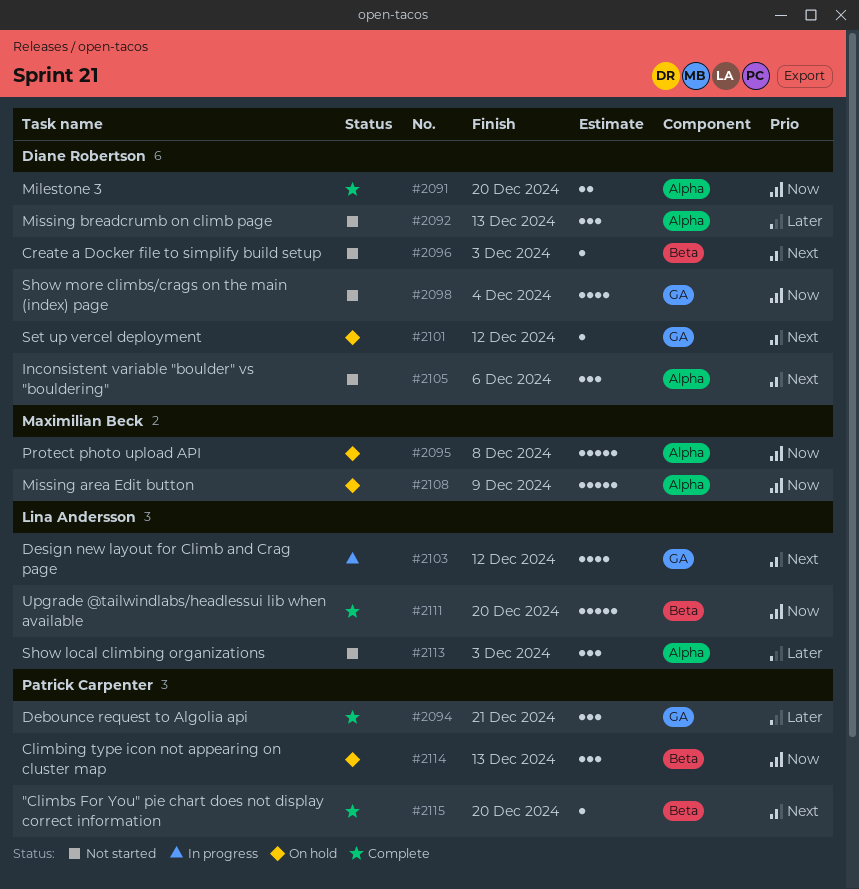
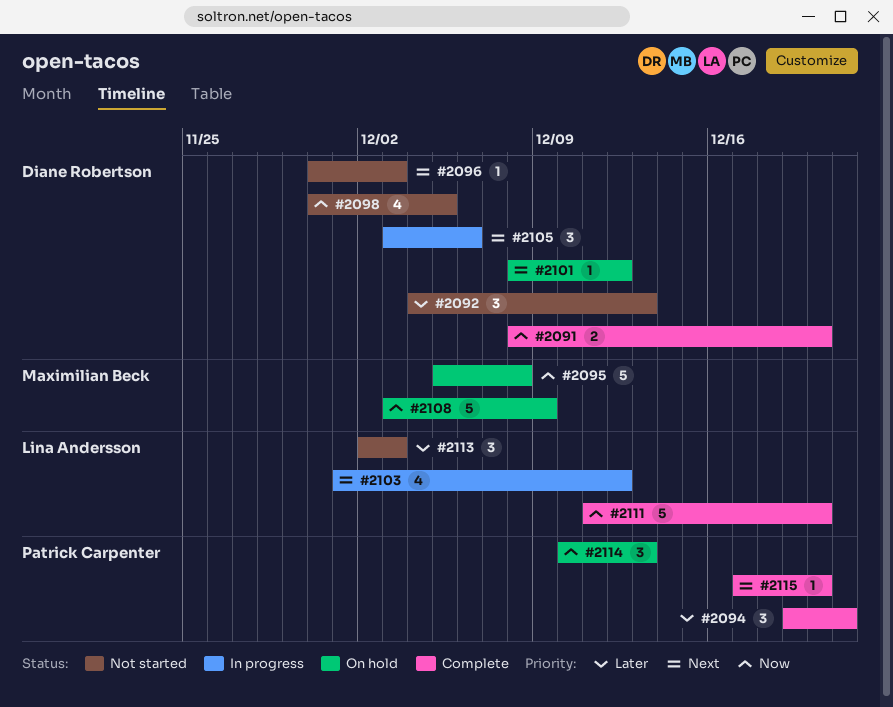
#2098, due: Dec 4 -> Dec 5
#2105, status: Not started -> In progress

